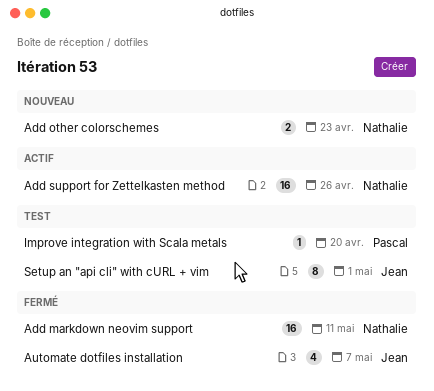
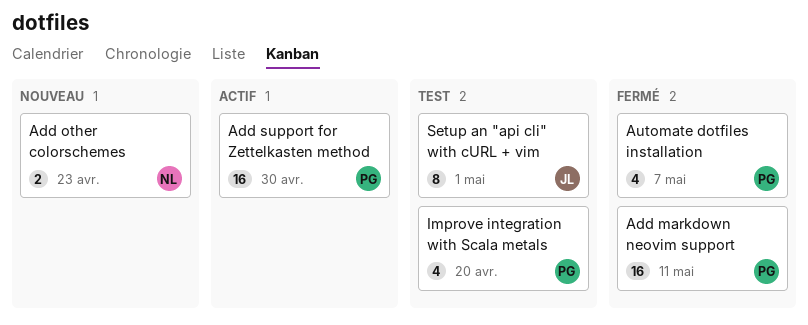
Add markdown neovim support, owner: Nathalie -> Pascal
Add support for Zettelkasten method, owner: Nathalie -> Pascal
Add support for Zettelkasten method, due: Apr 26 -> Apr 30
Automate dotfiles installation, owner: Jean -> Pascal
Improve integration with Scala metals, estimate: 1 -> 4

